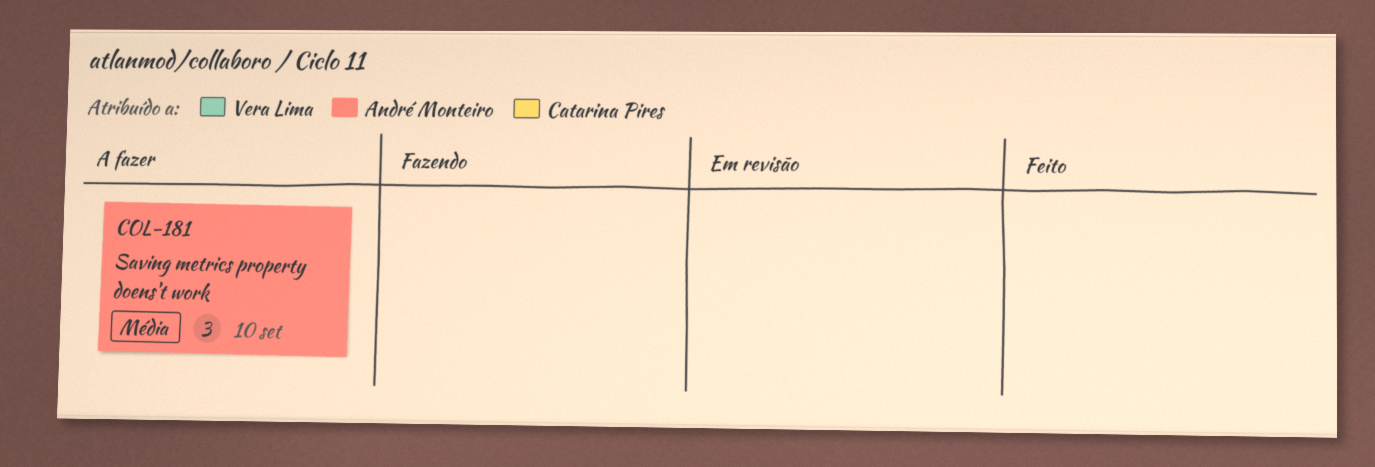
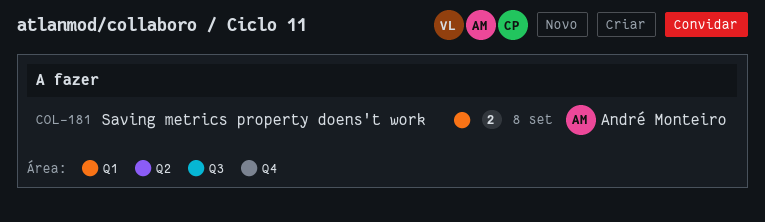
COL-181, estimate: 3 -> 2
COL-181, due: Sep 10 -> Sep 8

